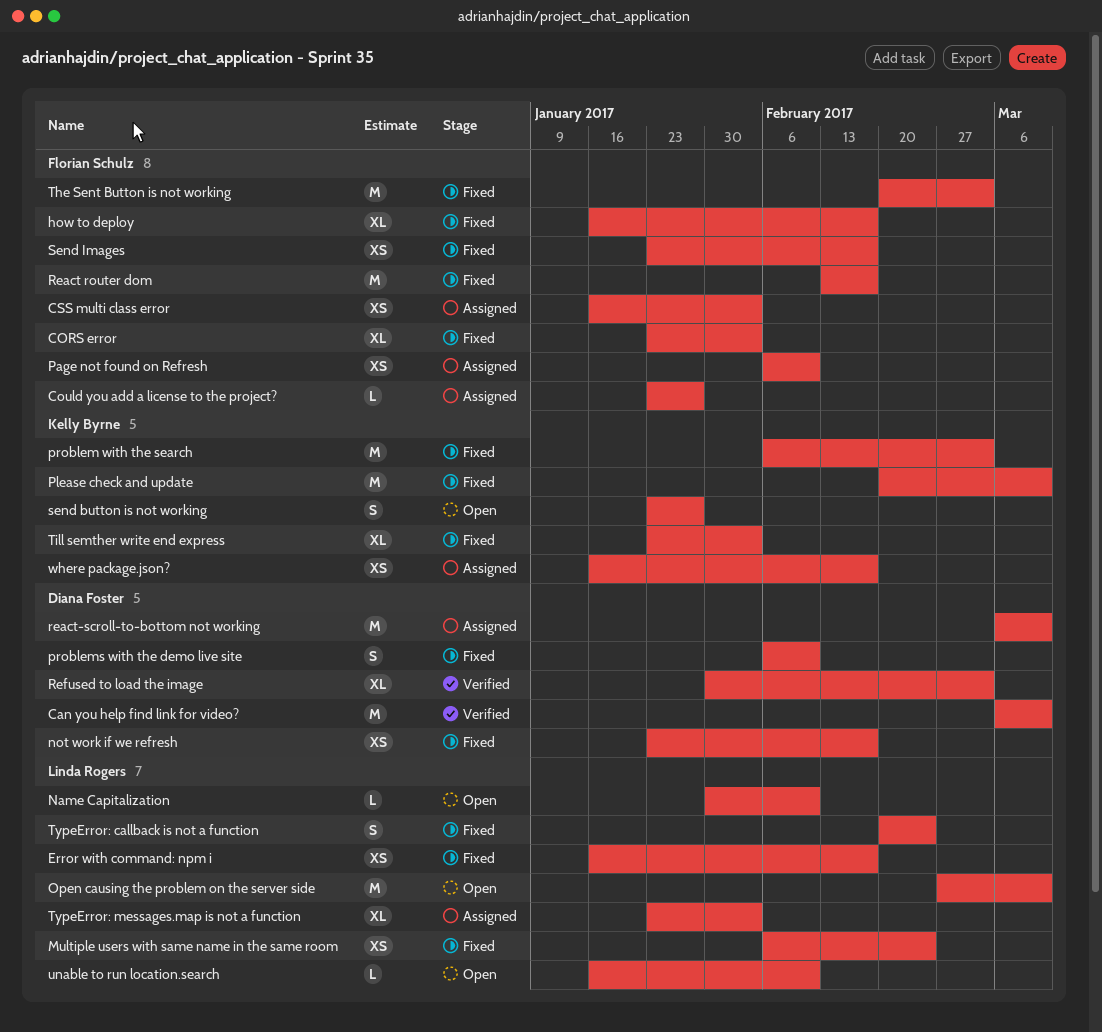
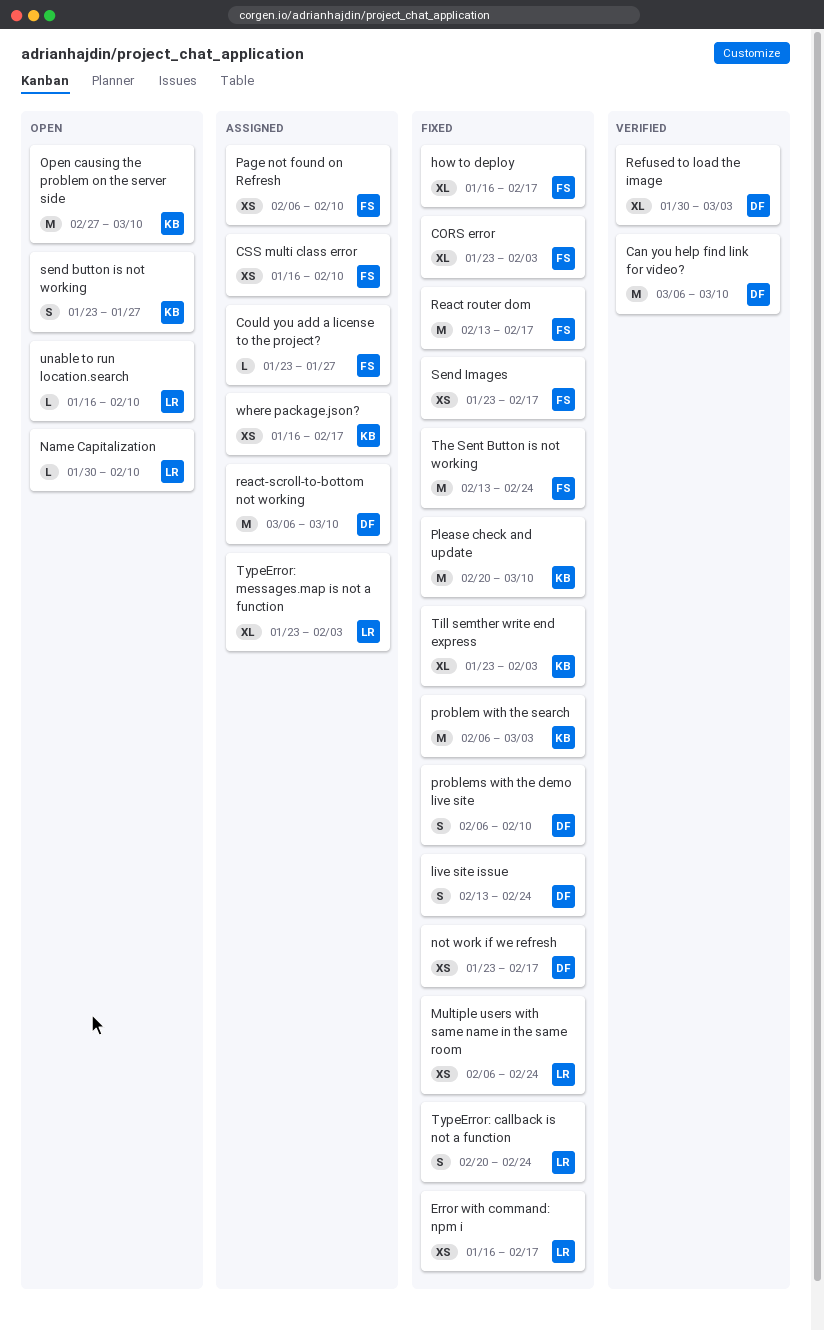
CSS multi class error, due: Feb 3 -> Feb 10
live site issue: none -> present
Open causing the problem on the server side, owner: Linda Rogers -> Kelly Byrne
The Sent Button is not working, start: Feb 20 -> Feb 13
The Sent Button is not working, due: Mar 3 -> Feb 24

